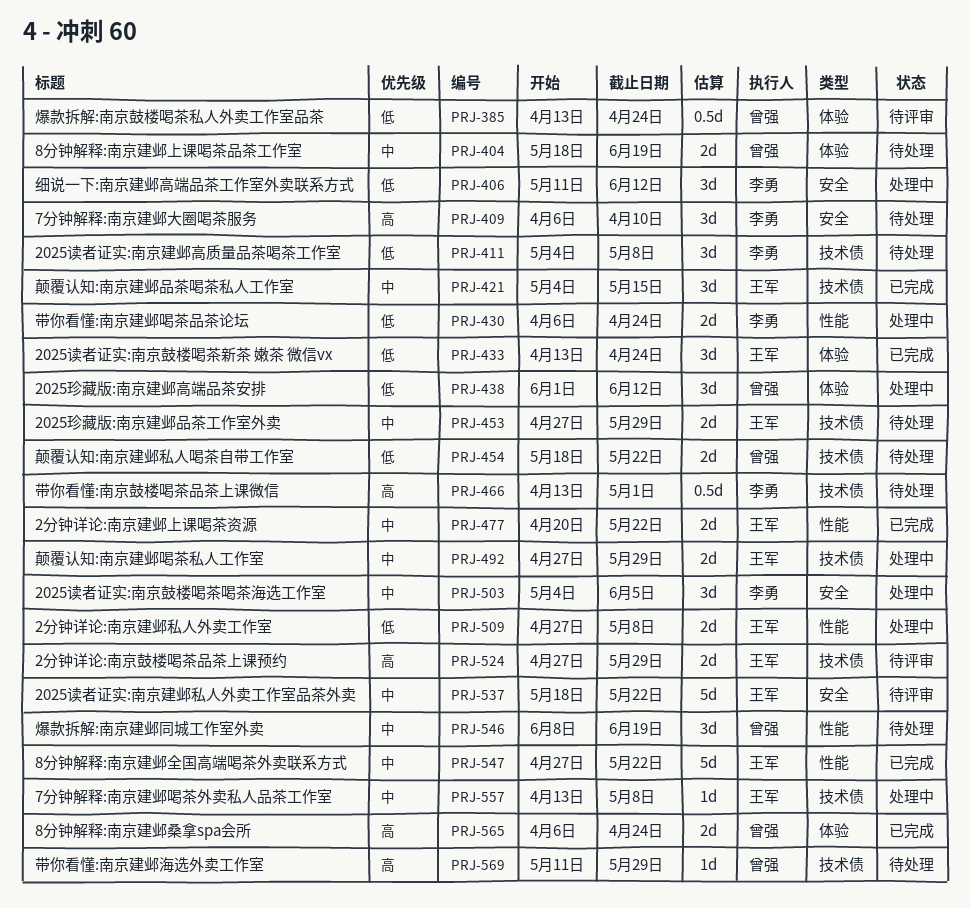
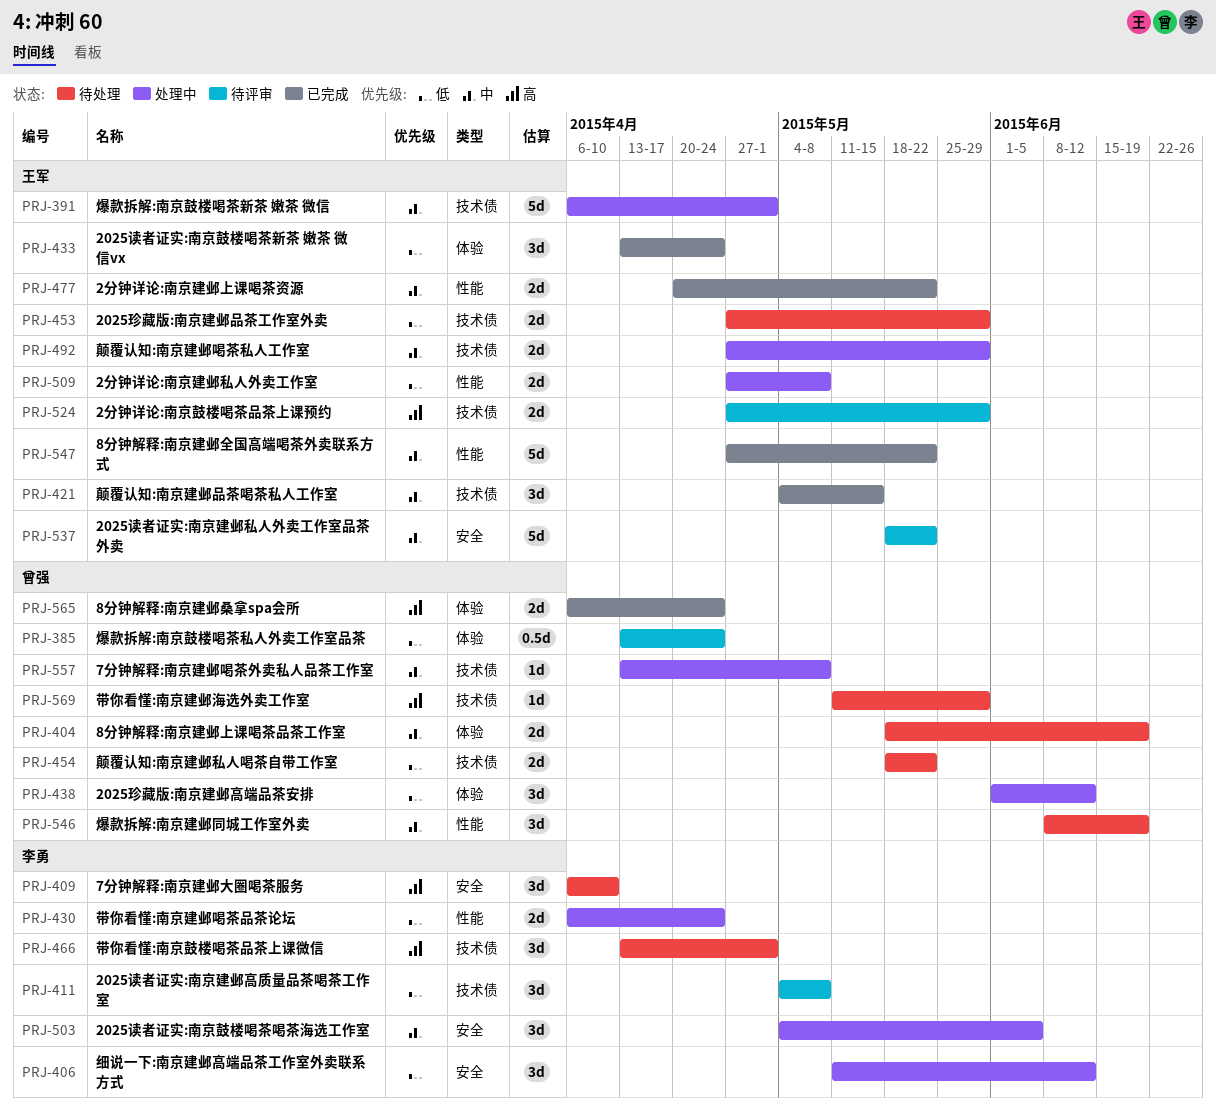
PRJ-391: none -> present
PRJ-411, status: 待处理 -> 待评审
PRJ-453, priority: 中 -> 低
PRJ-466, estimate: 0.5d -> 3d
PRJ-557, owner: 王军 -> 曾强

